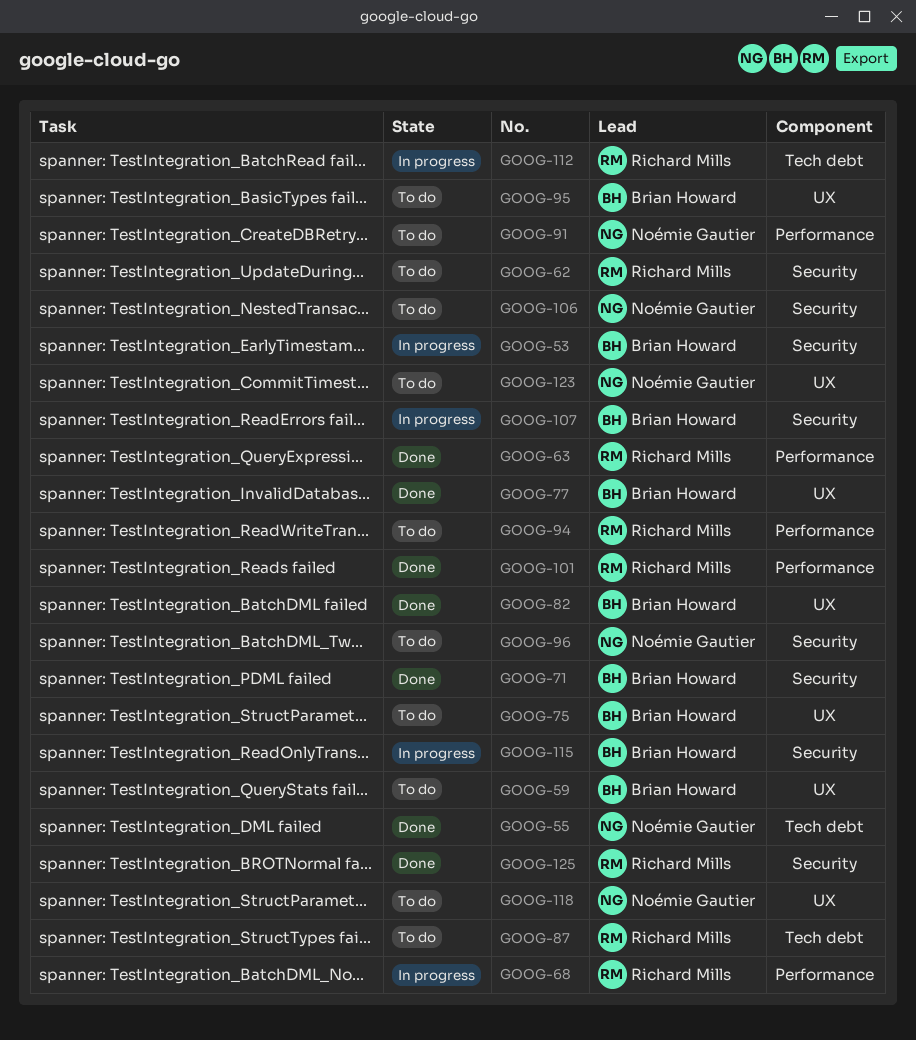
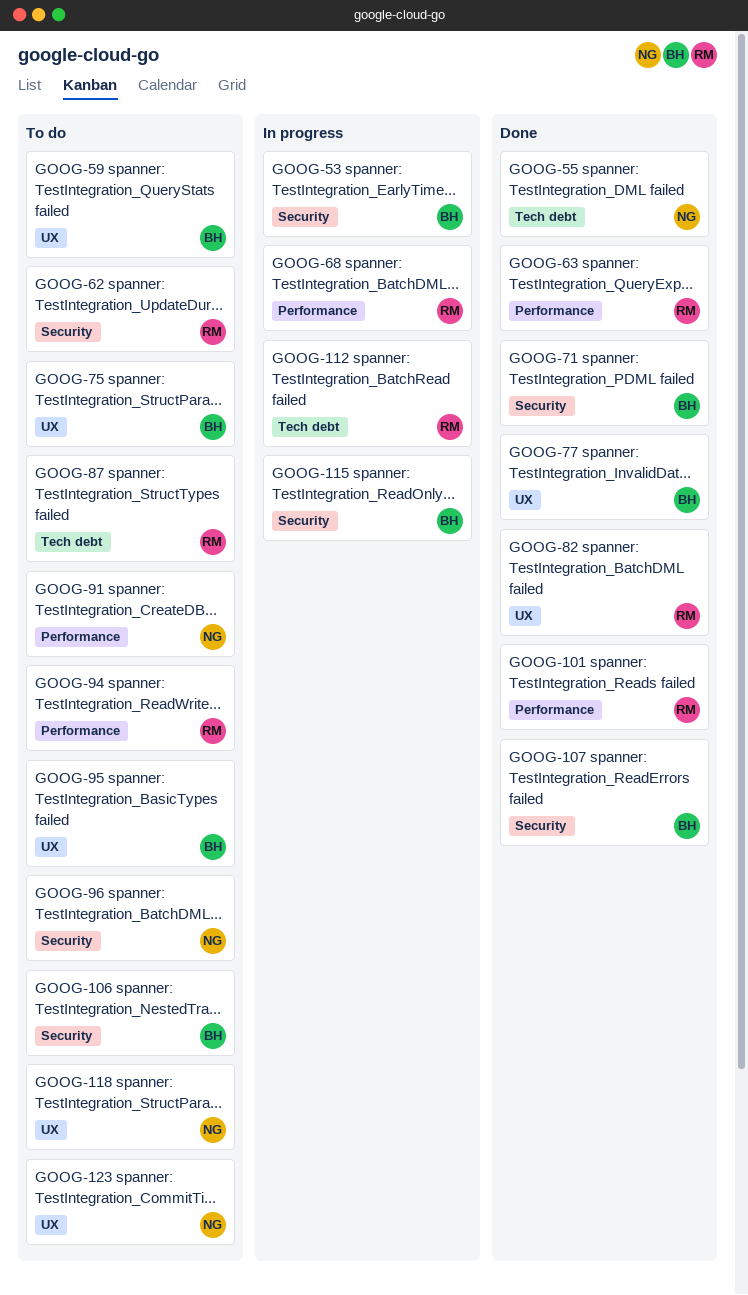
GOOG-82, owner: Brian Howard -> Richard Mills
GOOG-106, owner: Noémie Gautier -> Brian Howard
GOOG-107, status: In progress -> Done
GOOG-125: present -> none

